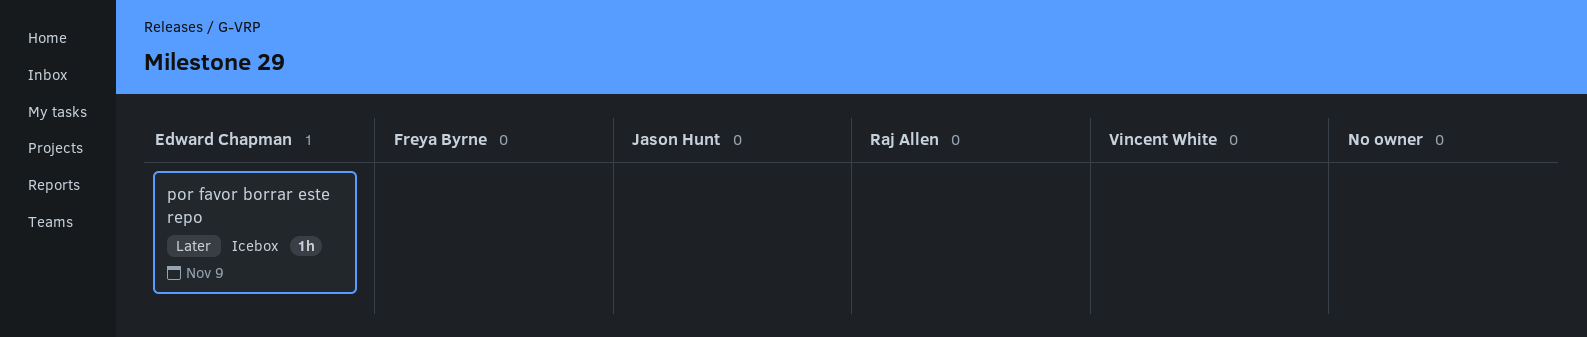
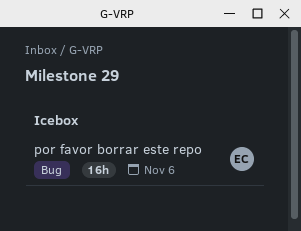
por favor borrar este repo, estimate: 1h -> 16h
por favor borrar este repo, due: Nov 9 -> Nov 6

